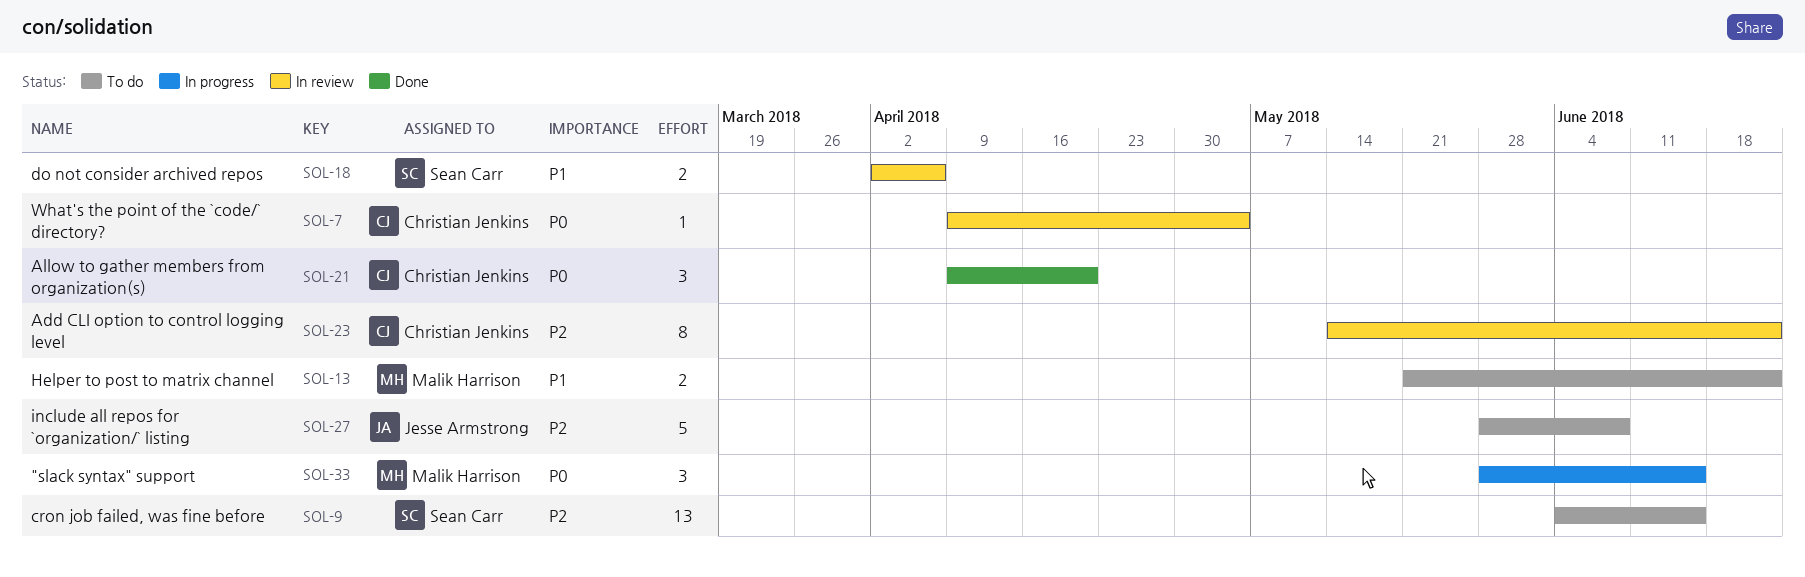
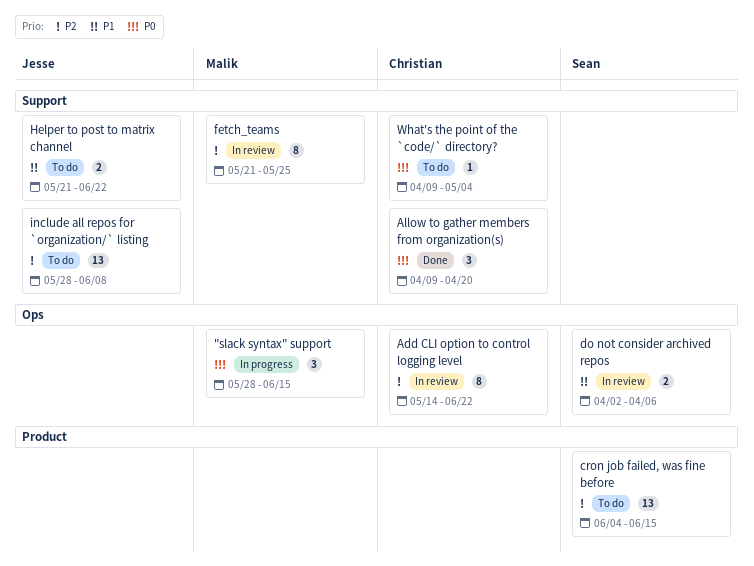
fetch_teams: none -> present
Helper to post to matrix channel, owner: Malik Harrison -> Jesse Armstrong
include all repos for `organization/` listing, estimate: 5 -> 13
What's the point of the `code/` directory?, status: In review -> To do

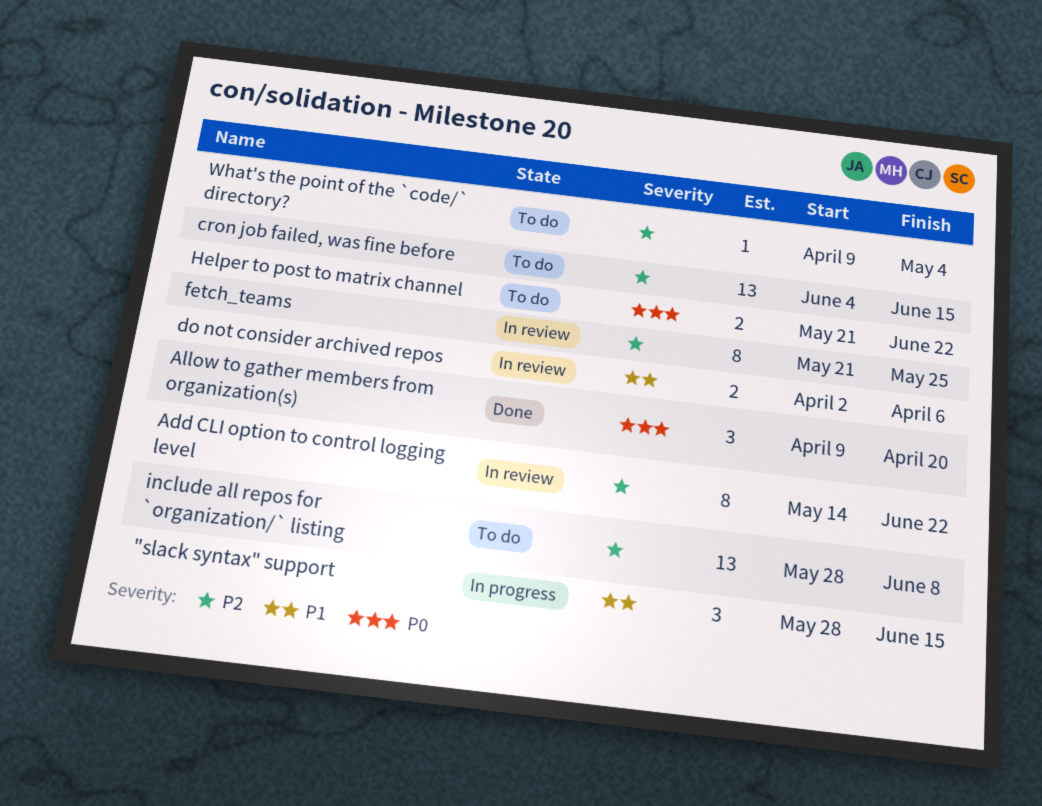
"slack syntax" support, priority: P0 -> P1
Helper to post to matrix channel, priority: P1 -> P0
What's the point of the `code/` directory?, priority: P0 -> P2

